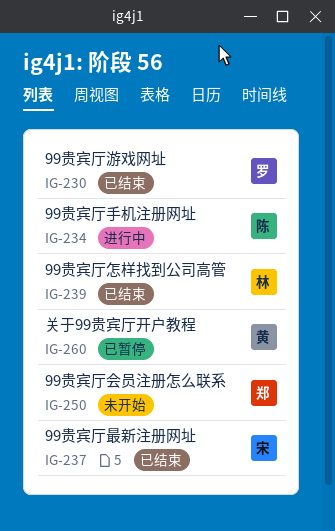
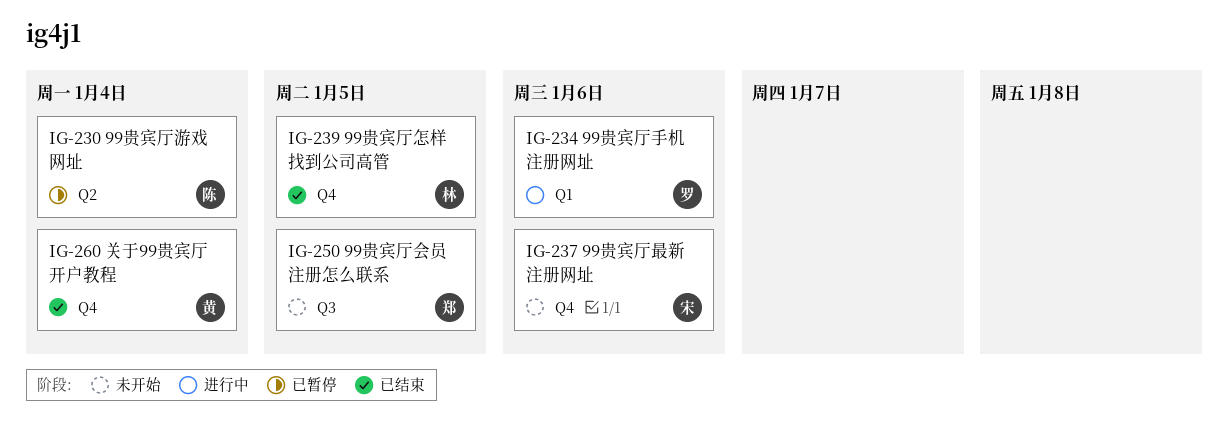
IG-230, status: 已结束 -> 已暂停
IG-230, owner: 罗 -> 陈
IG-234, owner: 陈 -> 罗
IG-237, status: 已结束 -> 未开始
IG-260, status: 已暂停 -> 已结束

